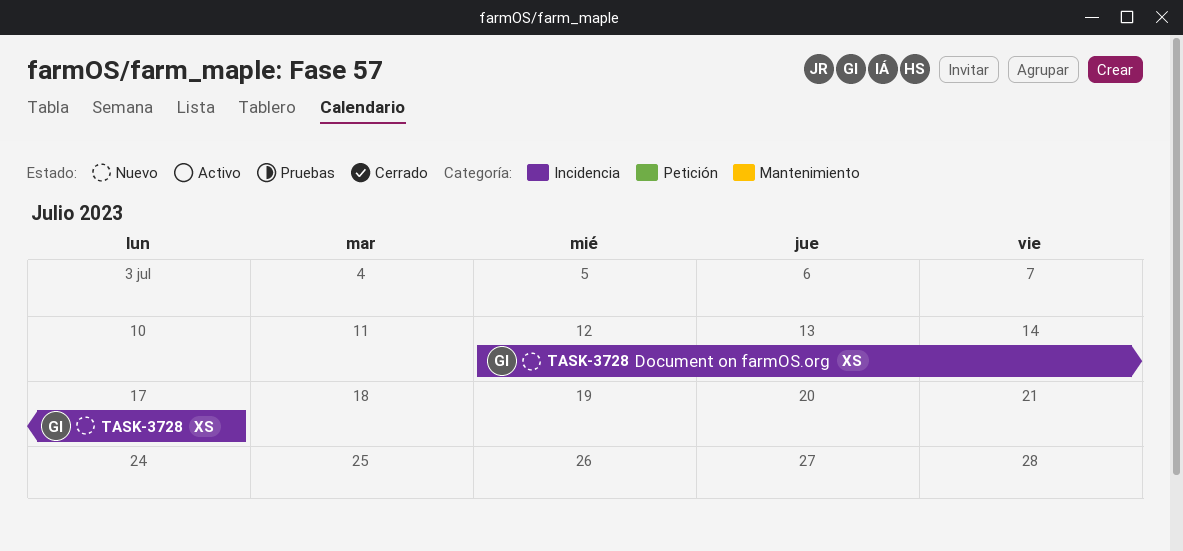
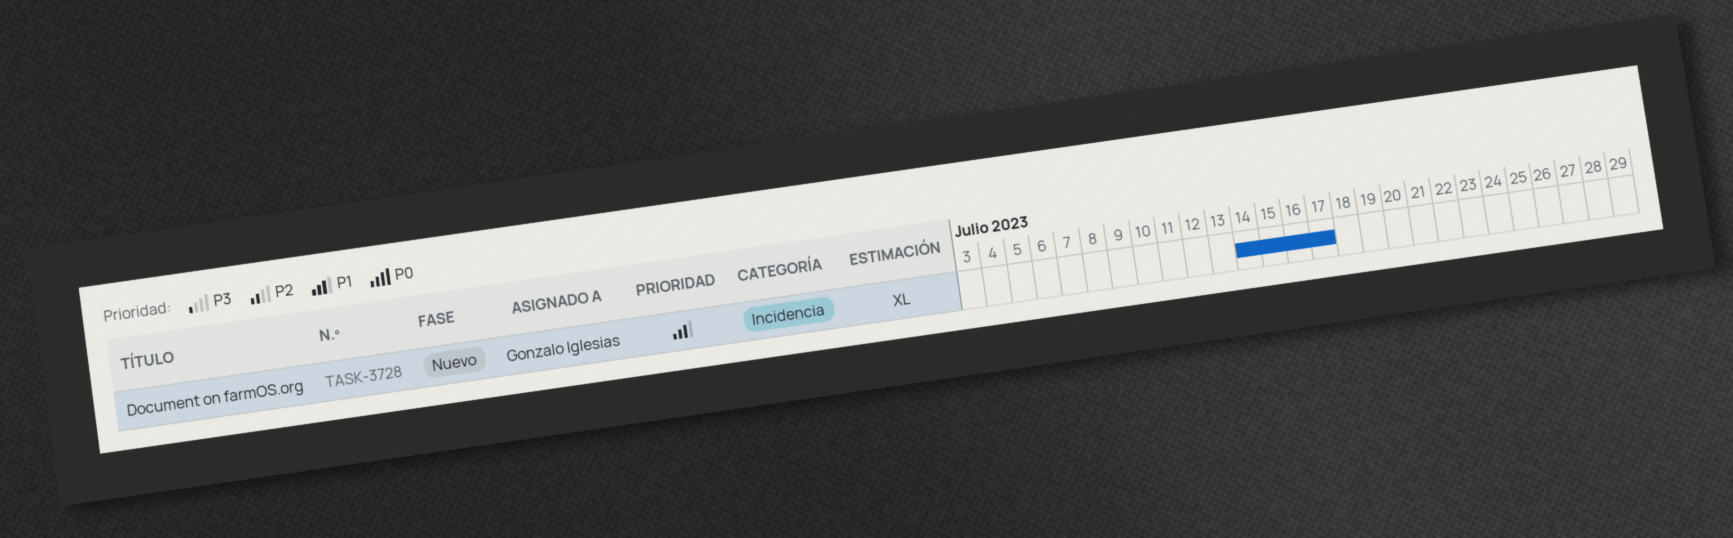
TASK-3728, estimate: XS -> XL
TASK-3728, start: Jul 12 -> Jul 14

